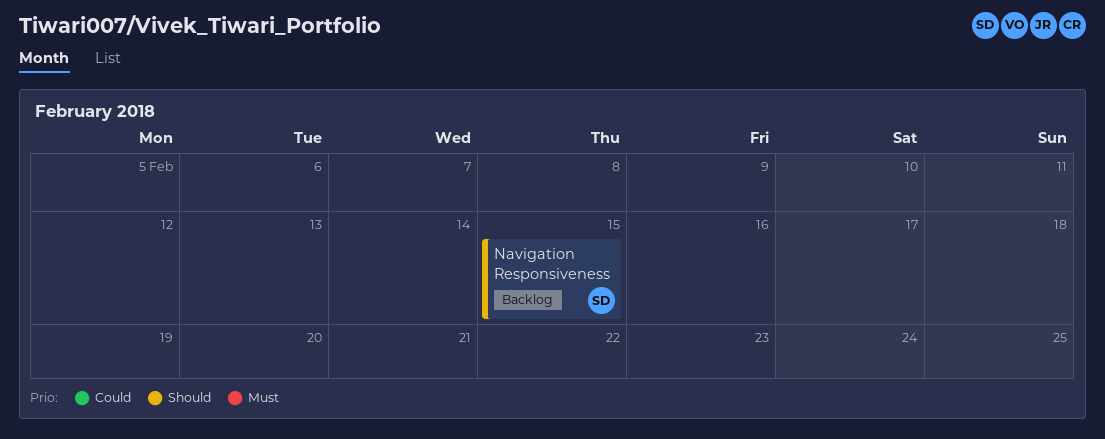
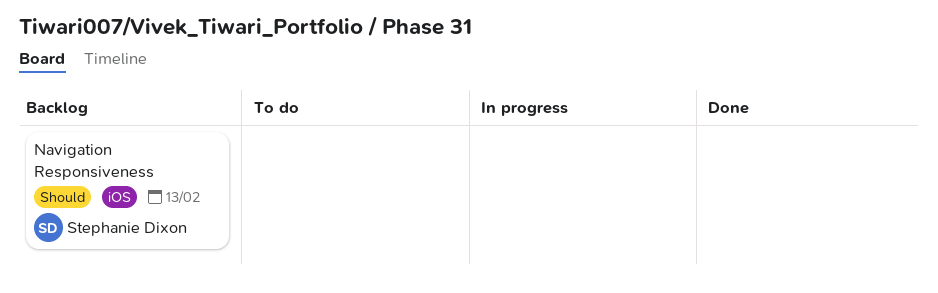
Navigation Responsiveness, due: Feb 15 -> Feb 13

